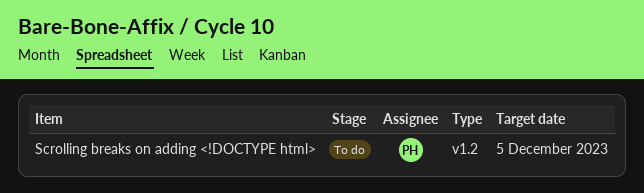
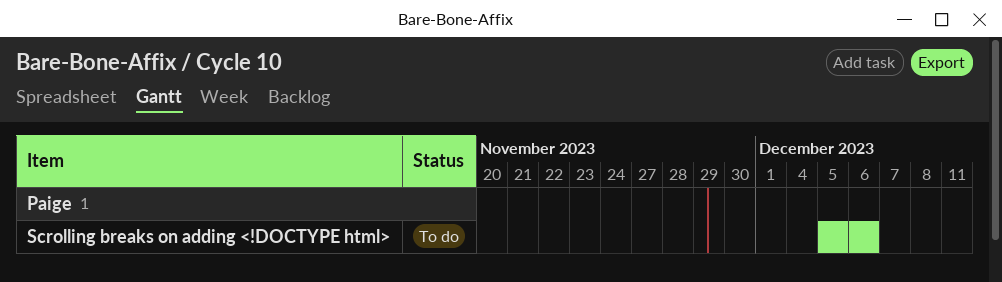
Scrolling breaks on adding <!DOCTYPE html>, due: Dec 5 -> Dec 6

